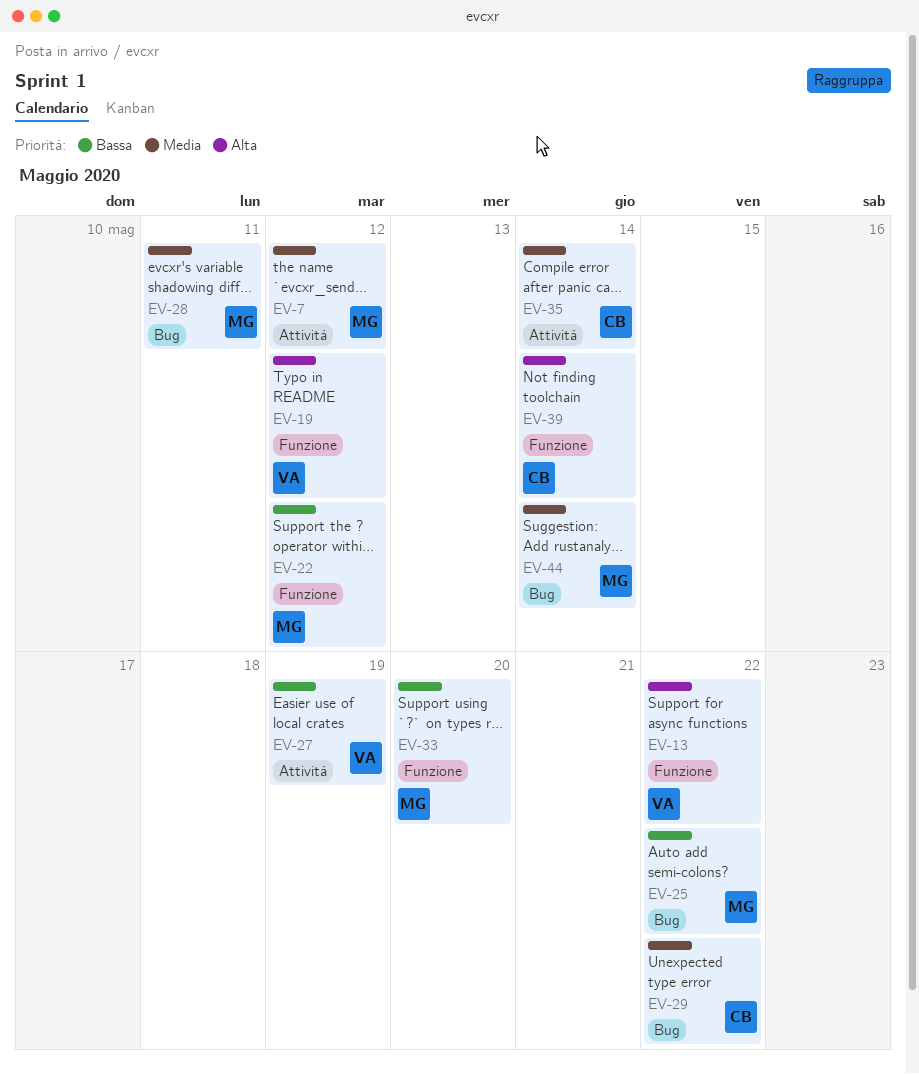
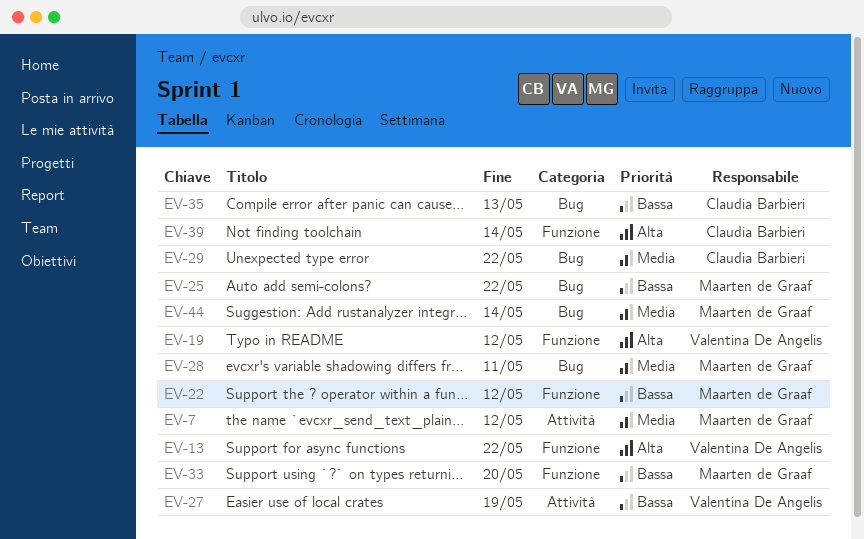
EV-35, priority: Media -> Bassa
EV-35, label: Attività -> Bug
EV-35, due: May 14 -> May 13

